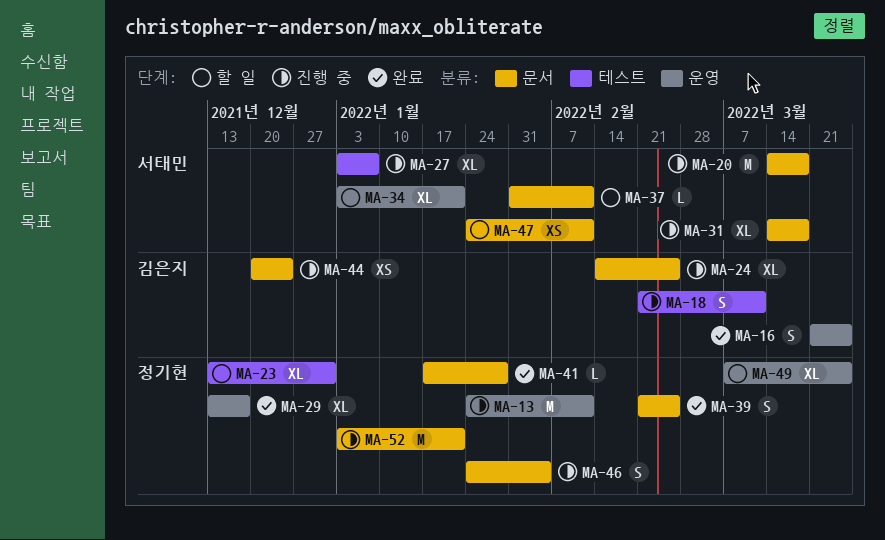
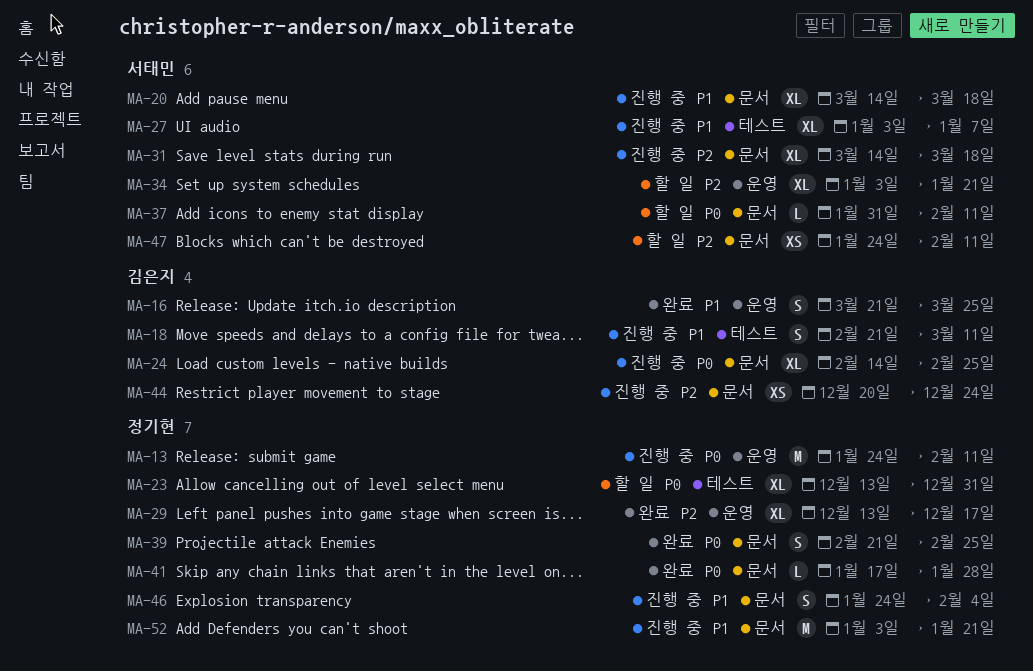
MA-20, estimate: M -> XL
MA-49: present -> none

